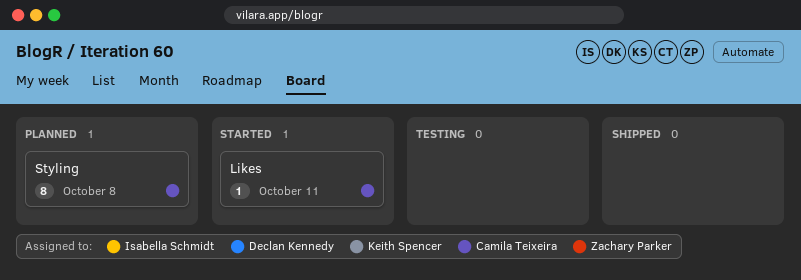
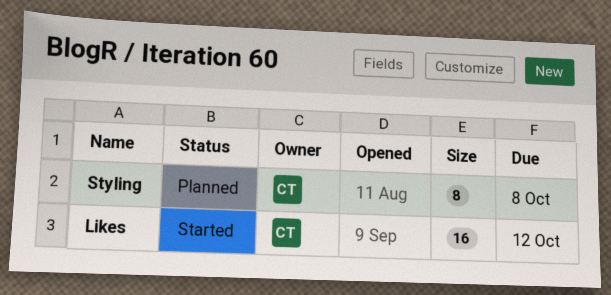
Likes, estimate: 1 -> 16
Likes, due: Oct 11 -> Oct 12

